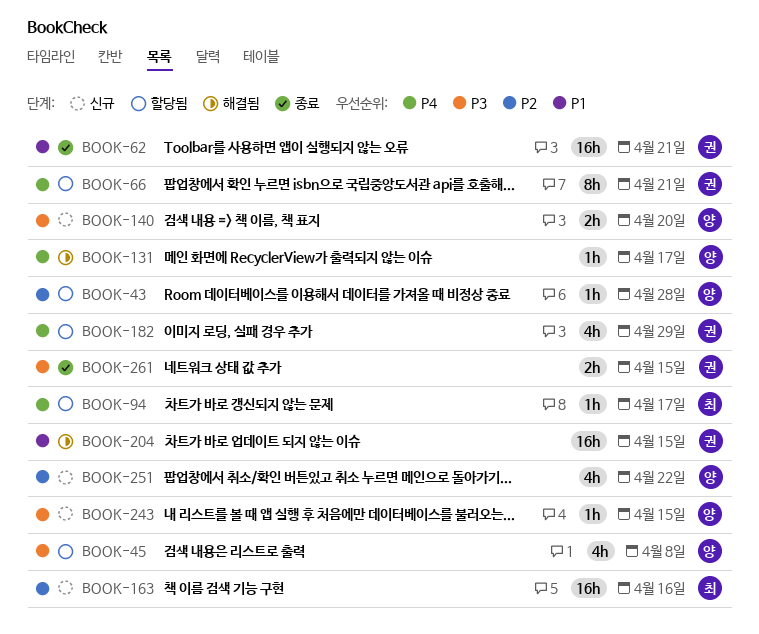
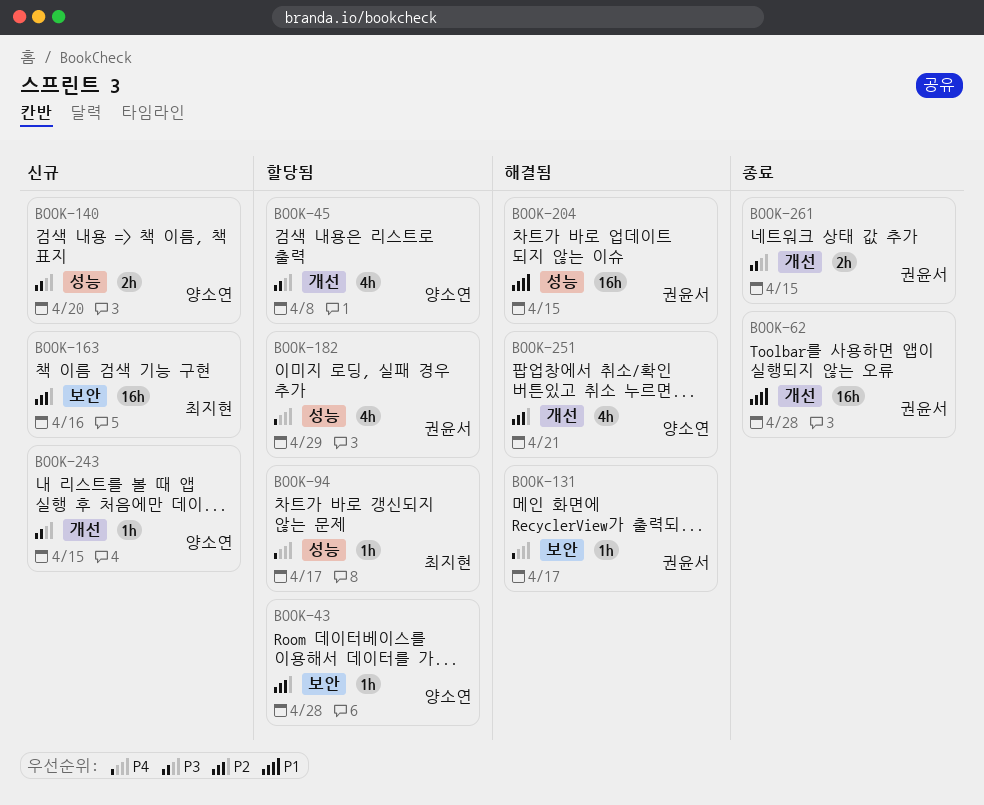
BOOK-62, due: Apr 21 -> Apr 28
BOOK-66: present -> none
BOOK-131, owner: 양소연 -> 권윤서
BOOK-251, status: 신규 -> 해결됨
BOOK-251, due: Apr 22 -> Apr 21

